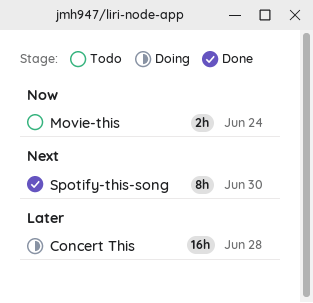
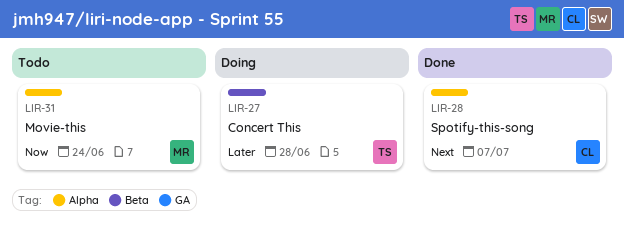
Spotify-this-song, due: Jun 30 -> Jul 7

